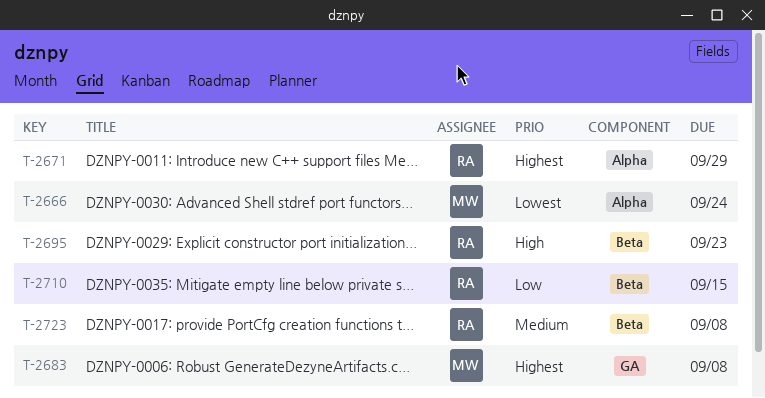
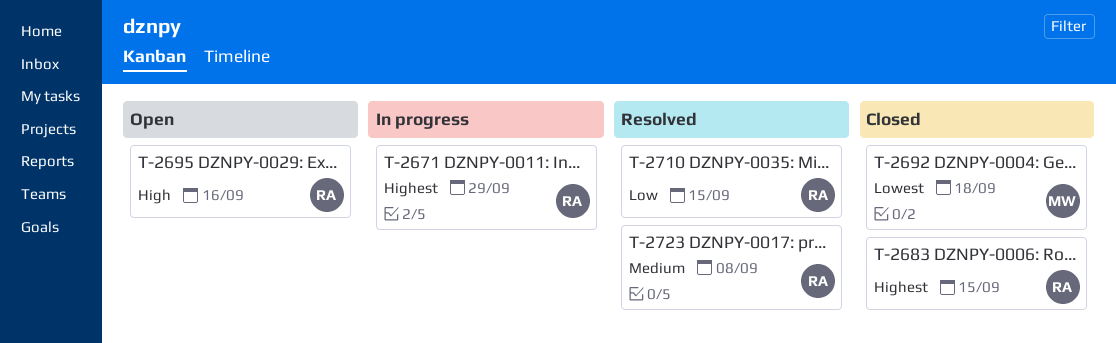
T-2666: present -> none
T-2683, owner: MW -> RA
T-2683, due: Sep 8 -> Sep 15
T-2692: none -> present
T-2695, due: Sep 23 -> Sep 16

